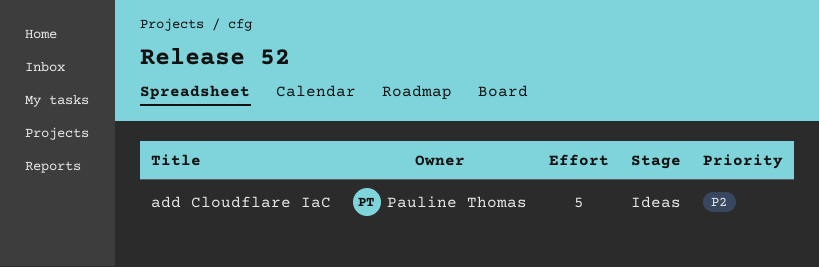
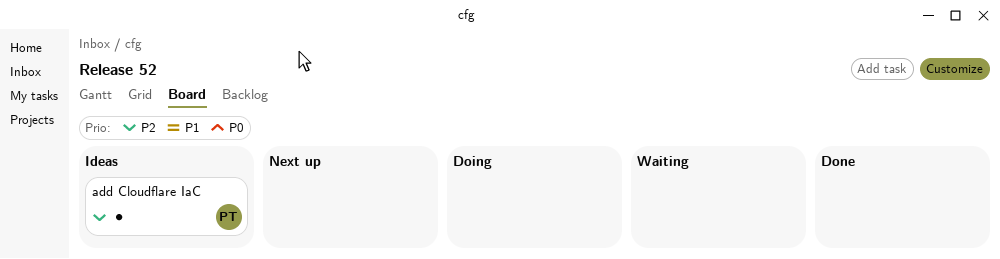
add Cloudflare IaC, estimate: 5 -> 1

